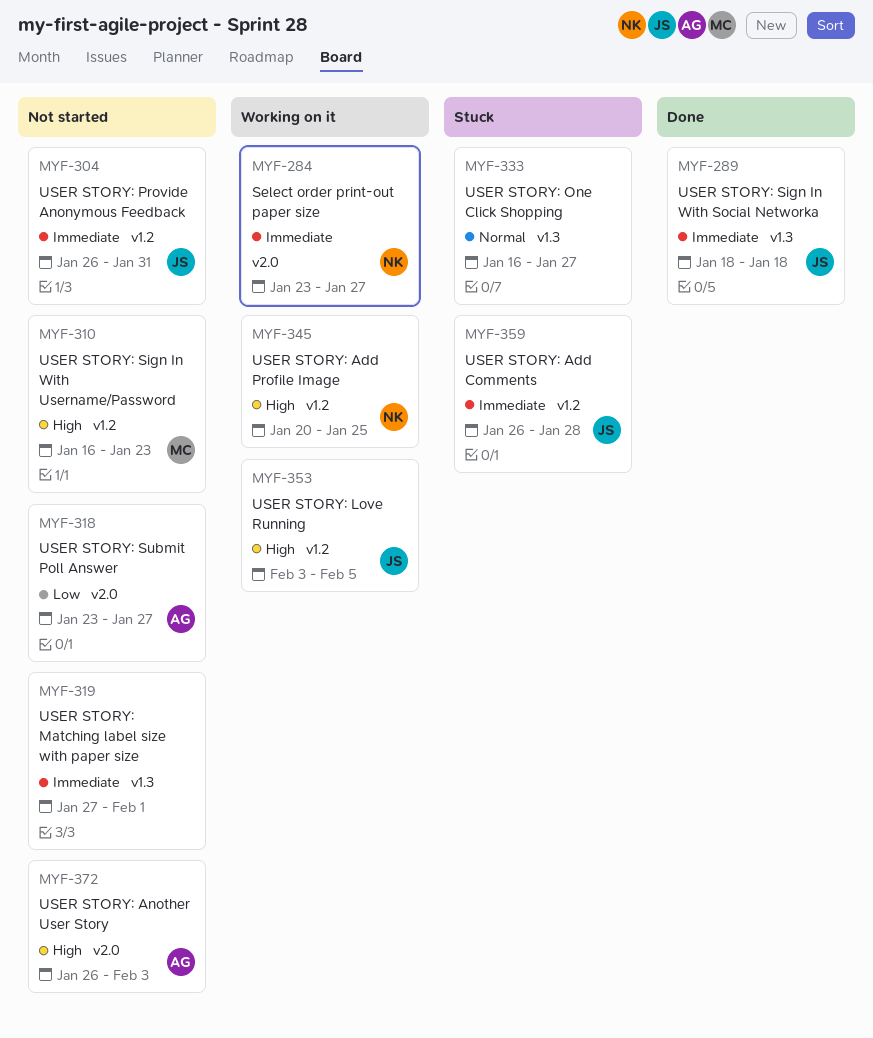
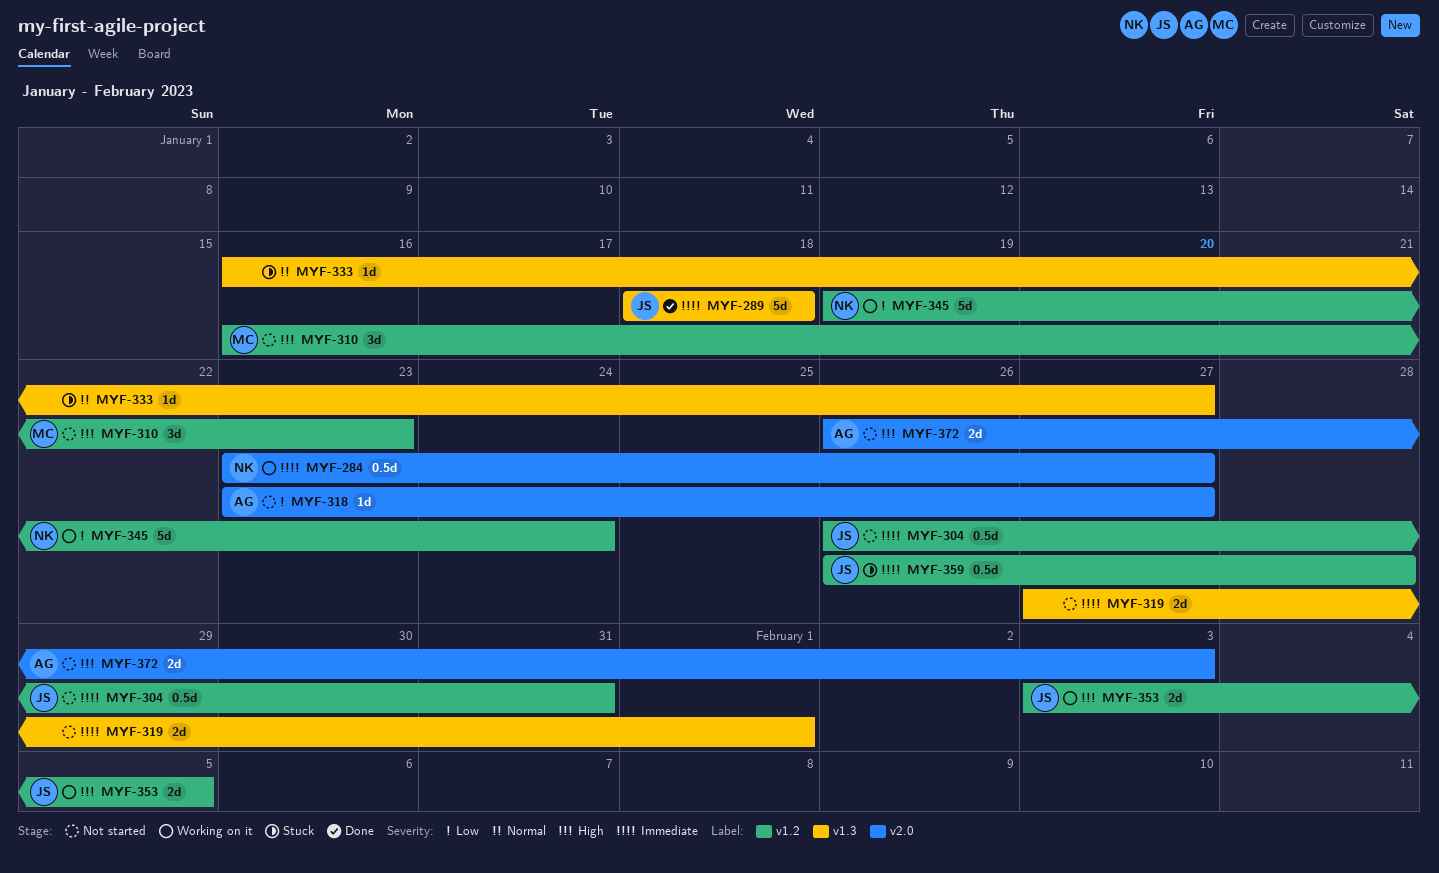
MYF-345, priority: High -> Low
MYF-345, start: Jan 20 -> Jan 19
MYF-345, due: Jan 25 -> Jan 24

